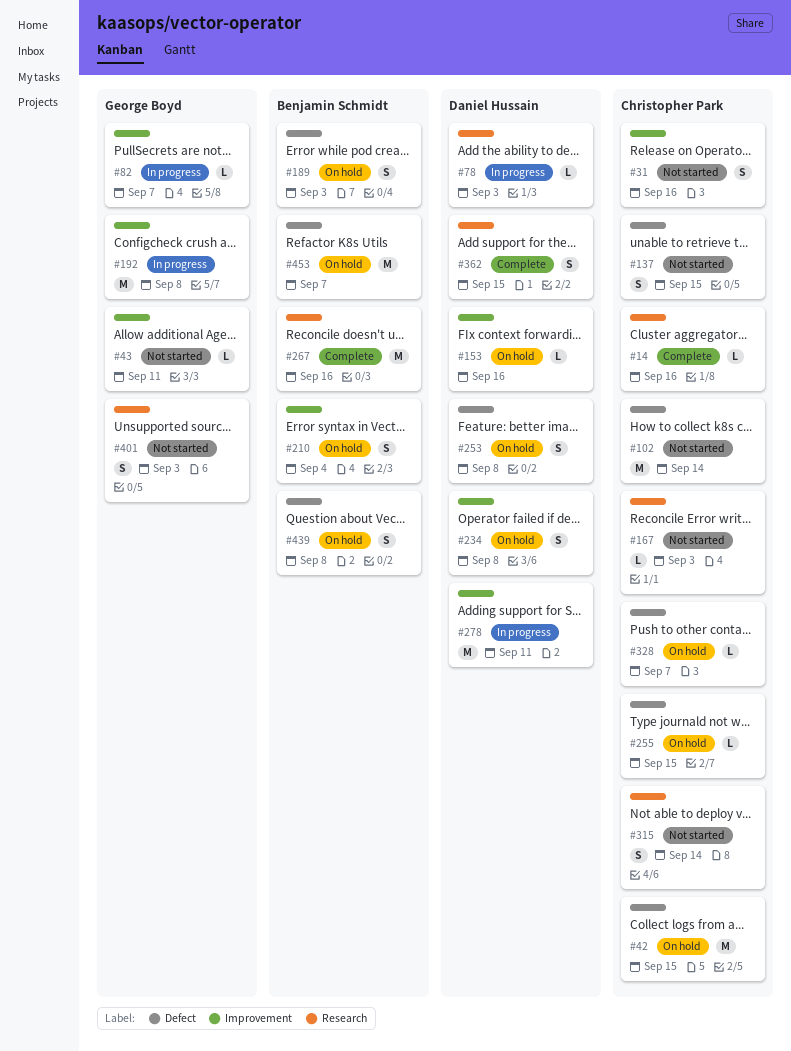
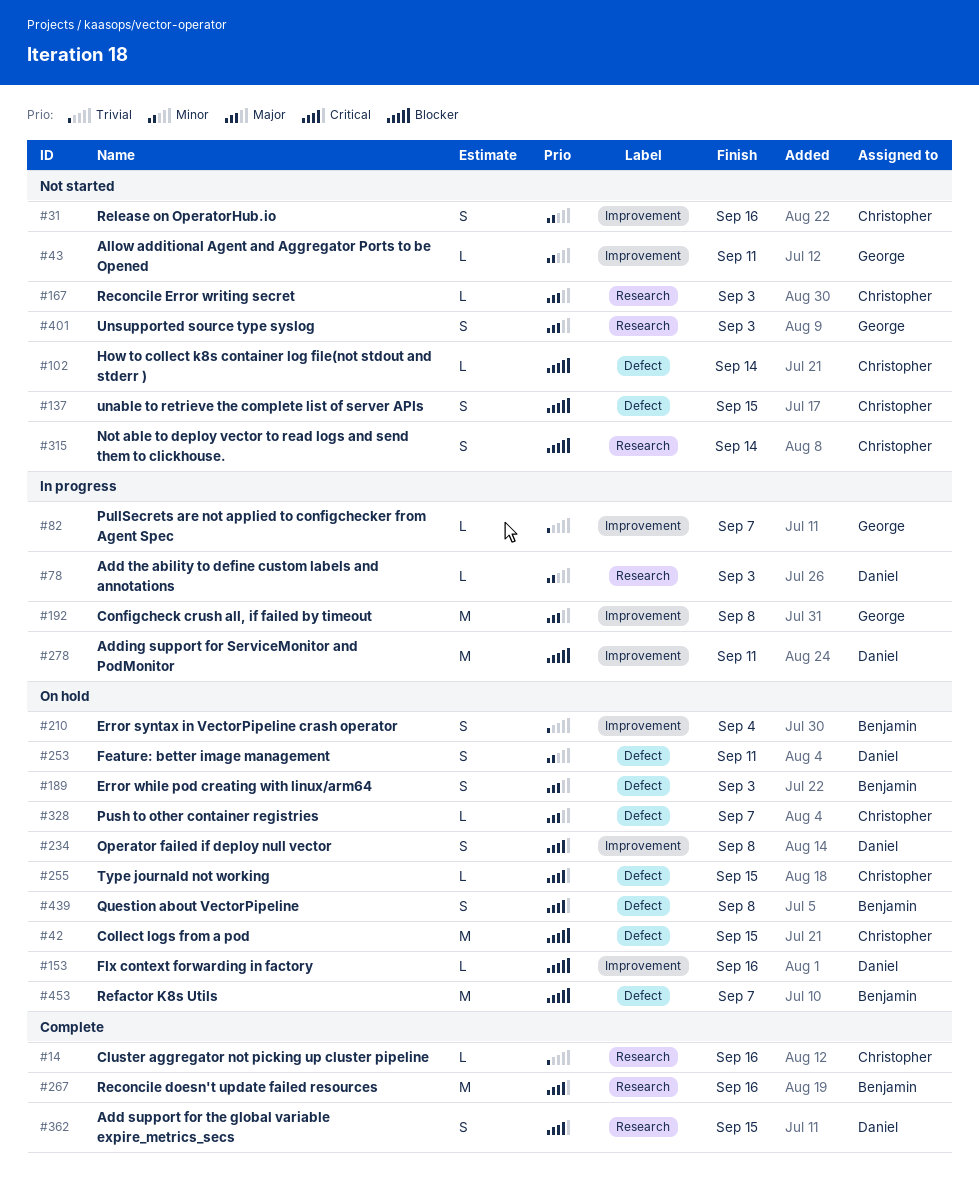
#102, estimate: M -> L
#253, due: Sep 8 -> Sep 11

